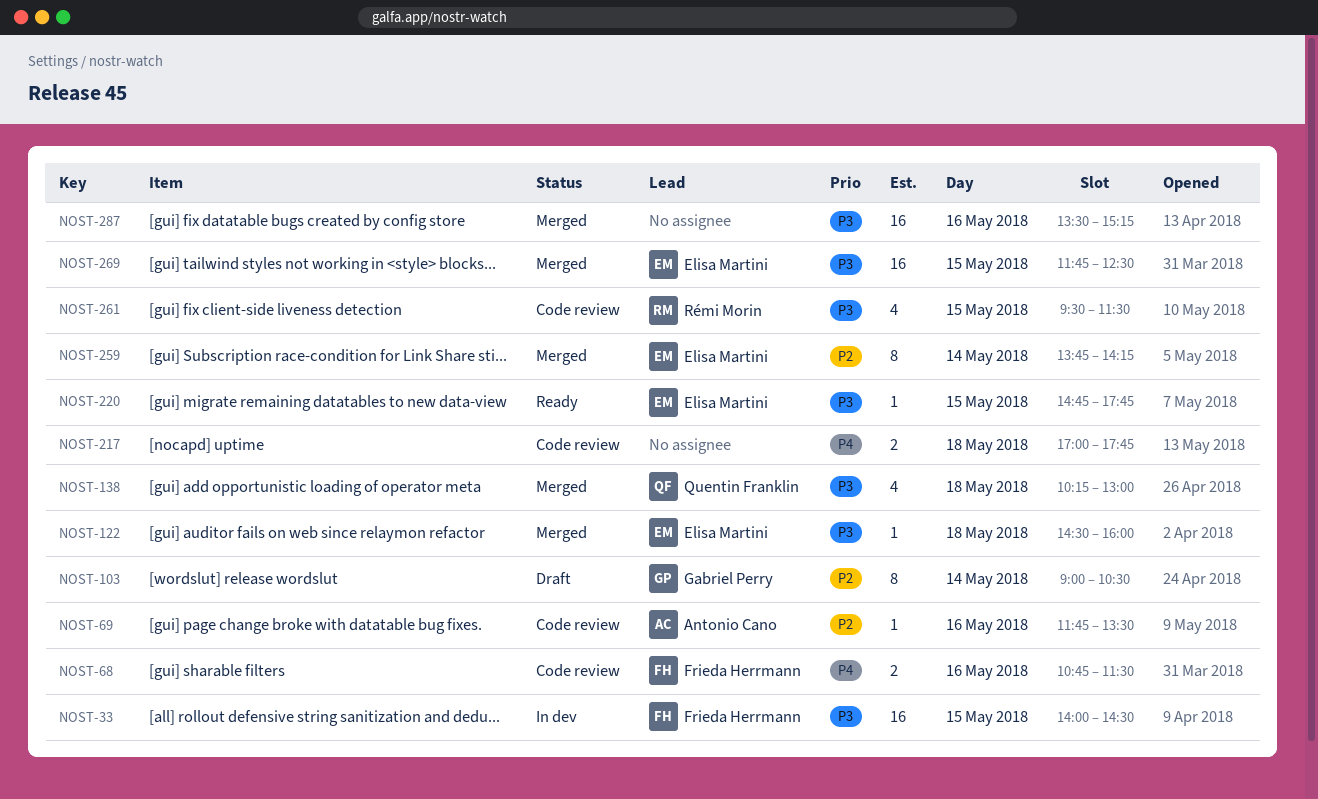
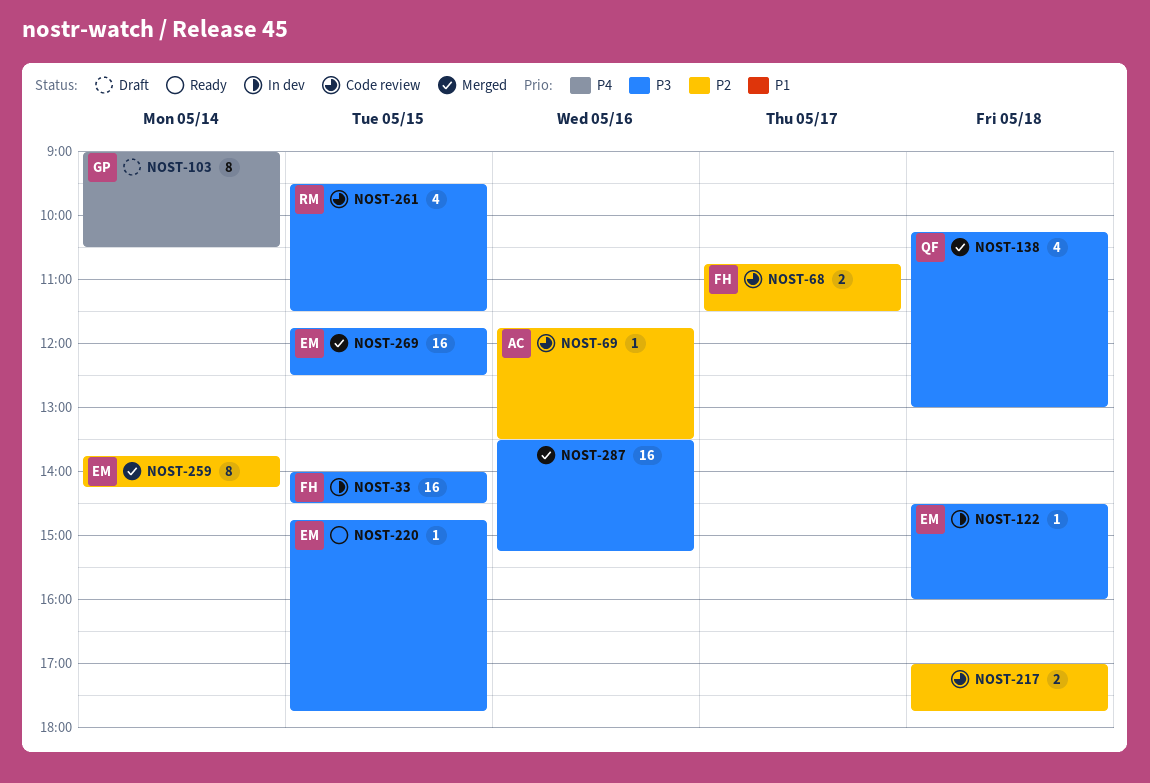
NOST-68, priority: P4 -> P2
NOST-68, day: May 16 -> May 17
NOST-103, priority: P2 -> P4
NOST-122, status: Merged -> In dev
NOST-217, priority: P4 -> P2

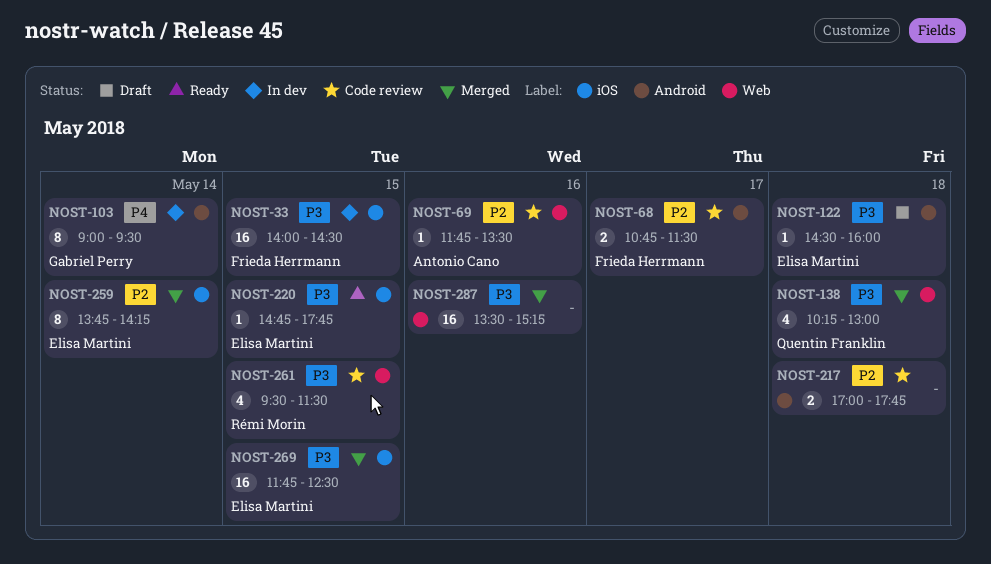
NOST-103, status: Draft -> In dev
NOST-103, ends: 10:30 -> 09:30
NOST-122, status: In dev -> Draft

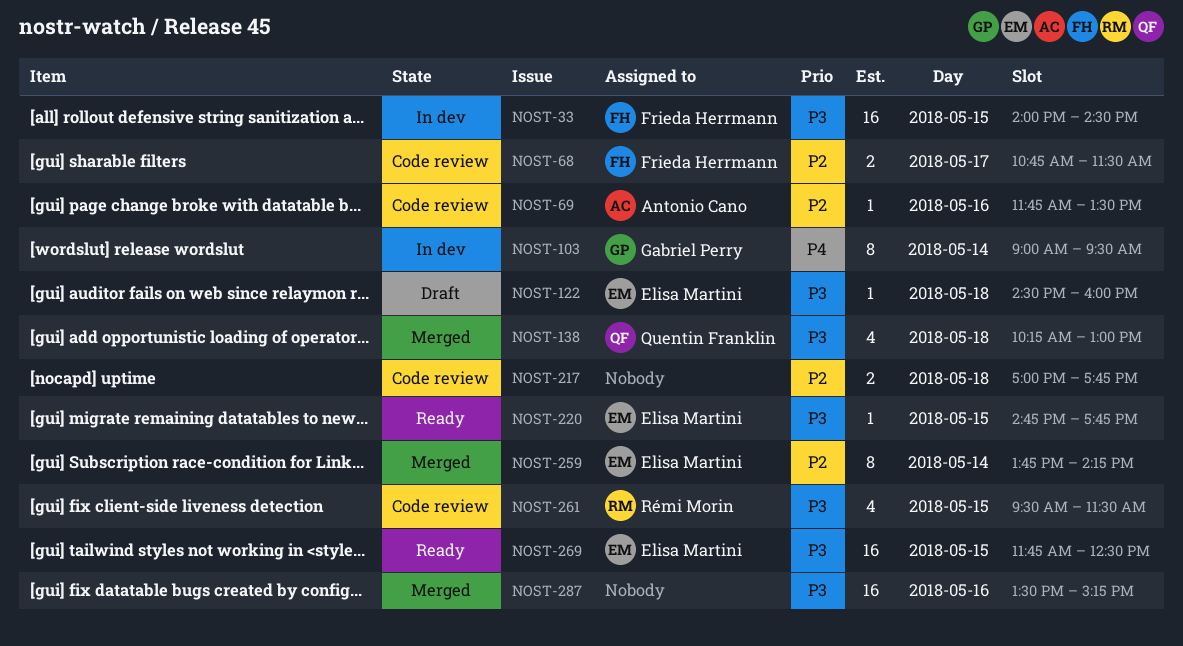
NOST-269, status: Merged -> Ready

